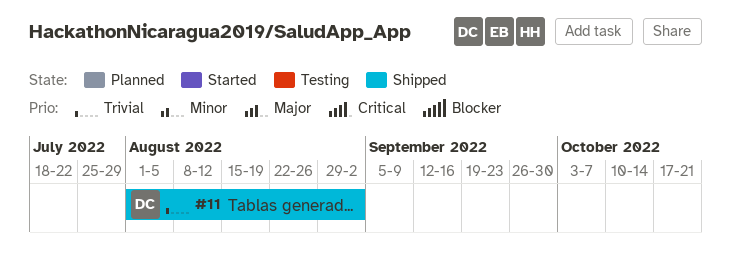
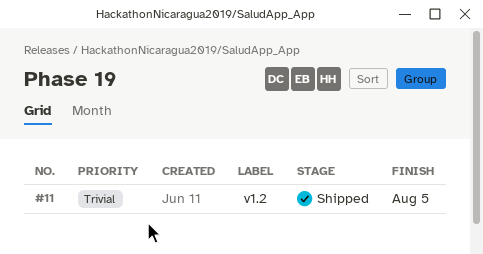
#11, due: Sep 2 -> Aug 5

